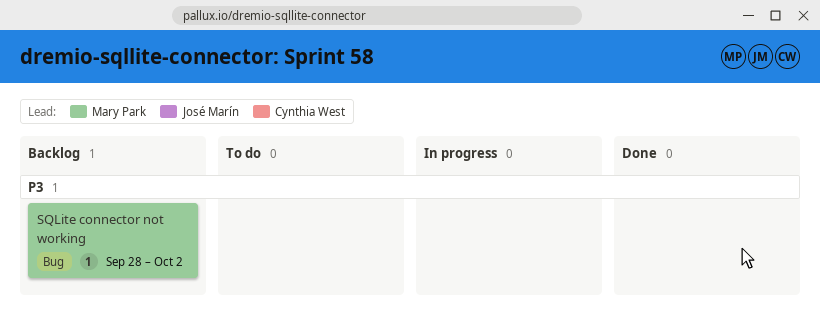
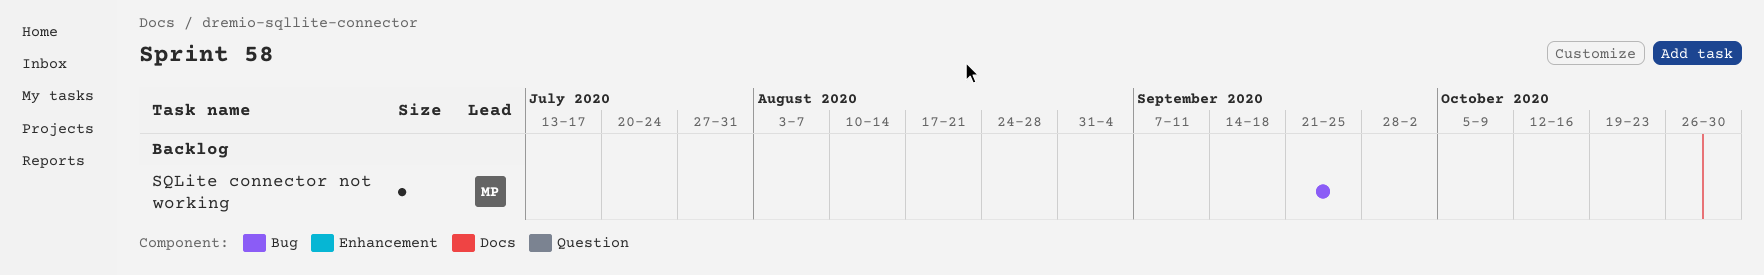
SQLite connector not working, start: Sep 28 -> Sep 21
SQLite connector not working, due: Oct 2 -> Sep 25

